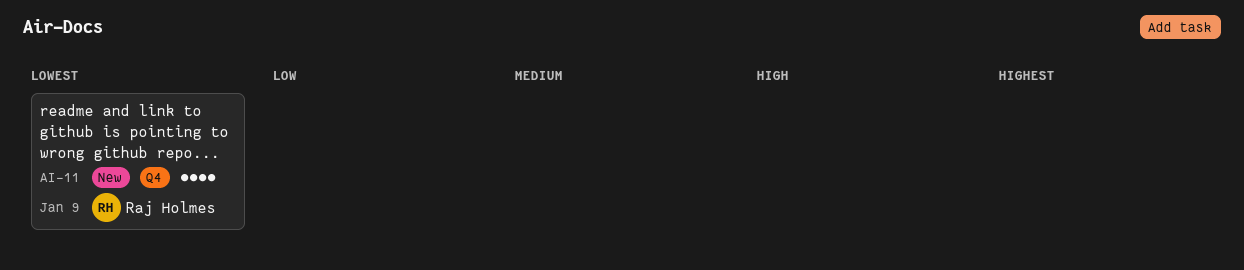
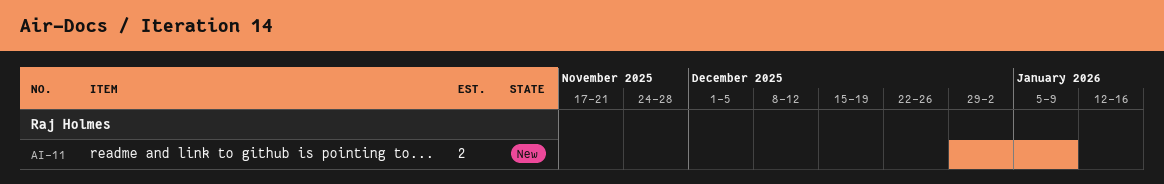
AI-11, estimate: 4 -> 2

